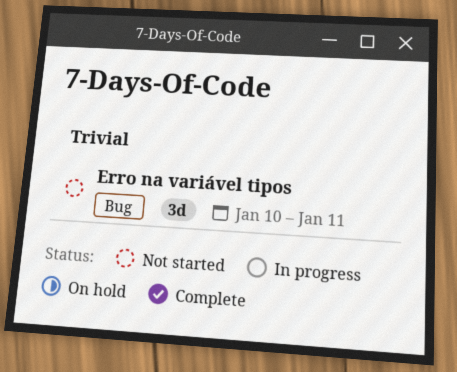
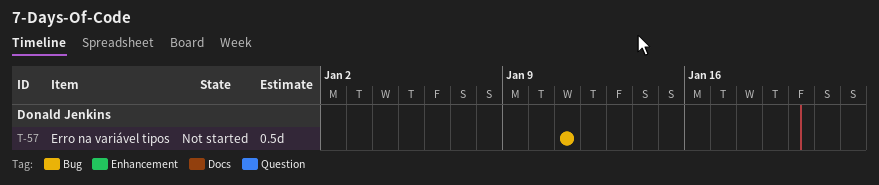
Erro na variável tipos, estimate: 3d -> 0.5d
Erro na variável tipos, start: Jan 10 -> Jan 11

